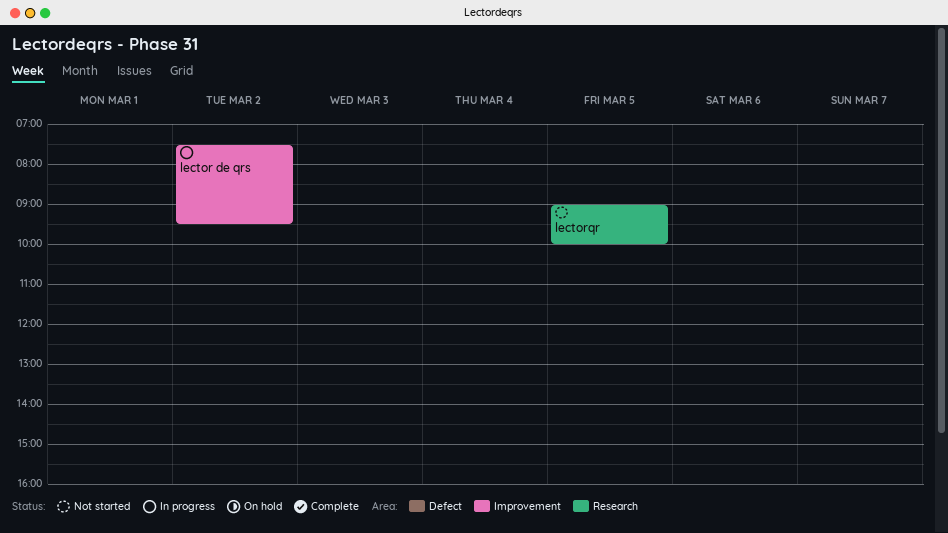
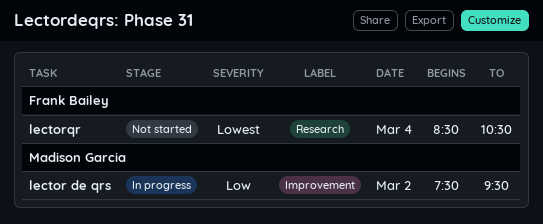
lectorqr, day: Mar 5 -> Mar 4
lectorqr, begins: 09:00 -> 08:30
lectorqr, ends: 10:00 -> 10:30

